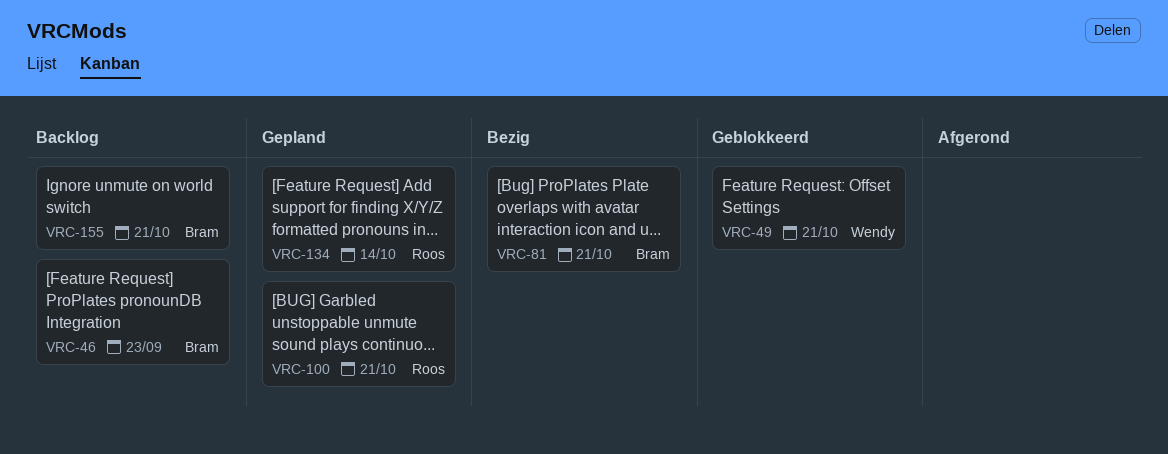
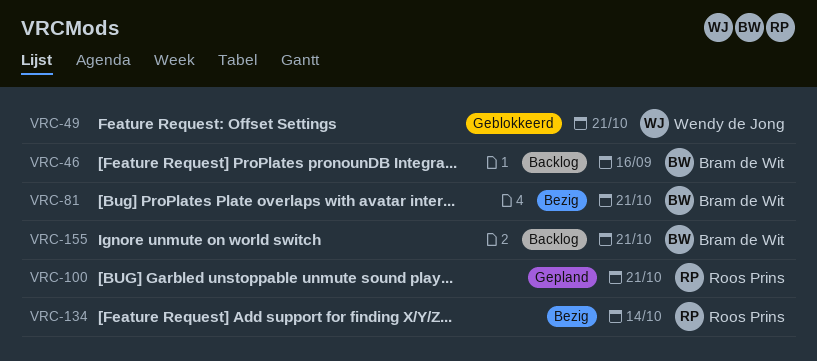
VRC-46, due: Sep 23 -> Sep 16
VRC-134, status: Gepland -> Bezig

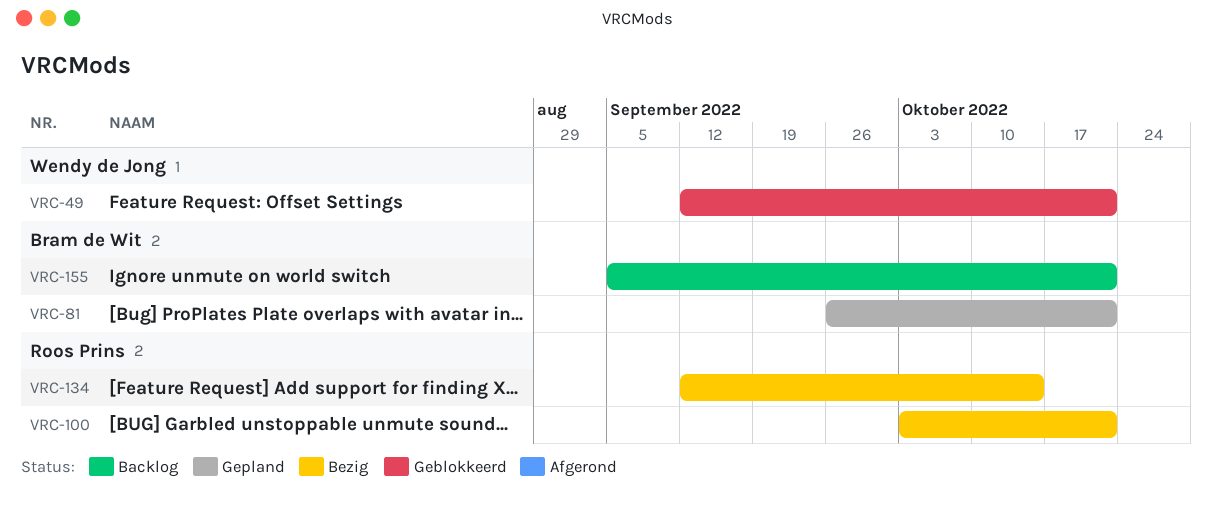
VRC-46: present -> none
VRC-81, status: Bezig -> Gepland
VRC-100, status: Gepland -> Bezig

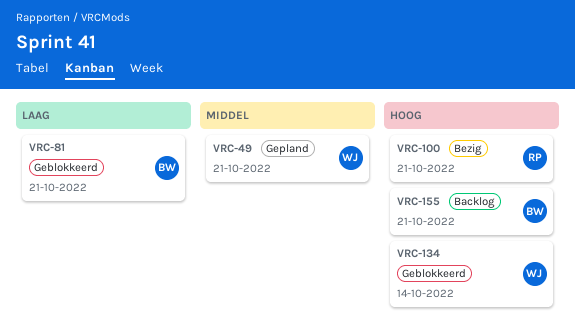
VRC-49, status: Geblokkeerd -> Gepland
VRC-81, status: Gepland -> Geblokkeerd
VRC-134, status: Bezig -> Geblokkeerd
VRC-134, owner: Roos Prins -> Wendy de Jong

